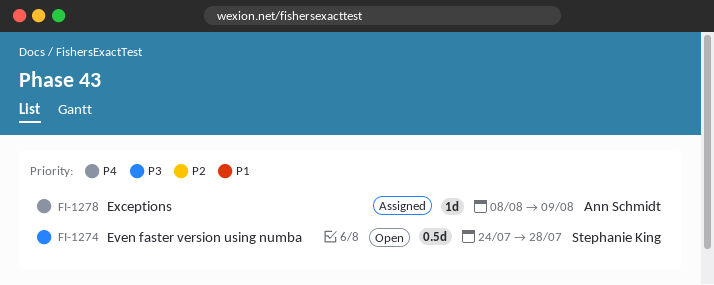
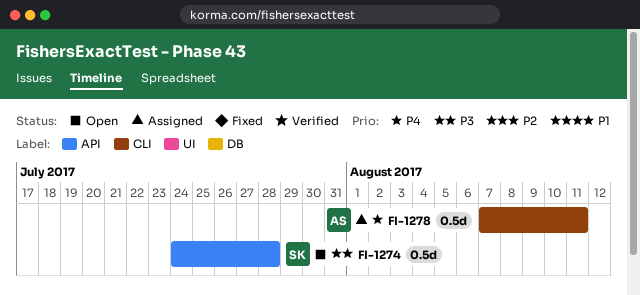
FI-1278, estimate: 1d -> 0.5d
FI-1278, start: Aug 8 -> Aug 7
FI-1278, due: Aug 9 -> Aug 11

